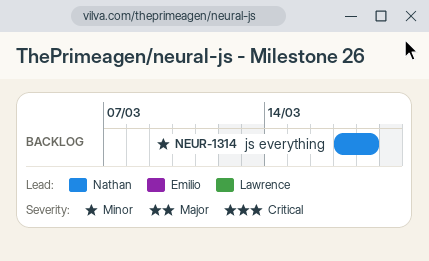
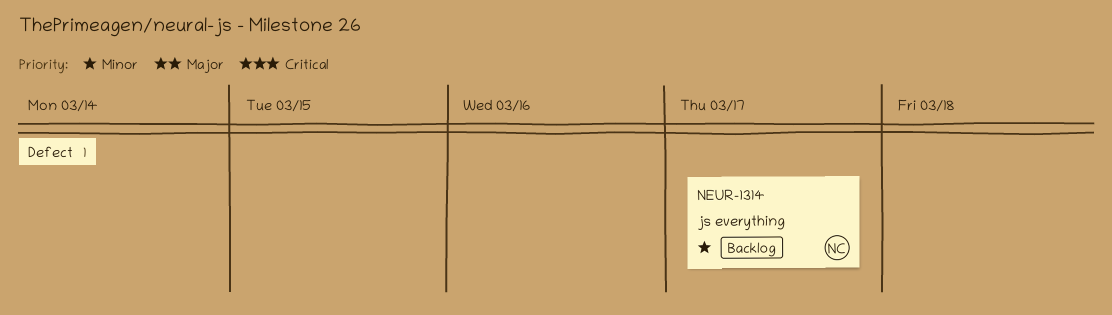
NEUR-1314, due: Mar 18 -> Mar 17

